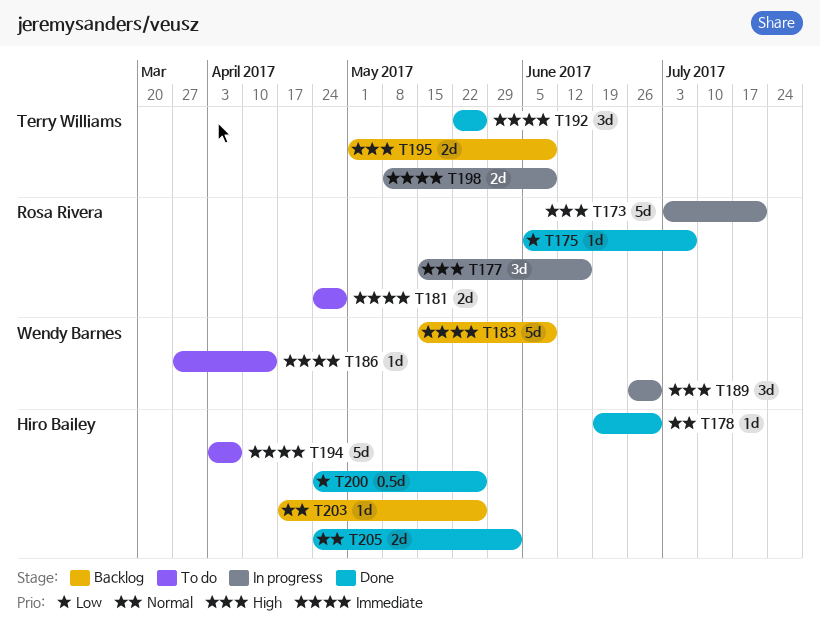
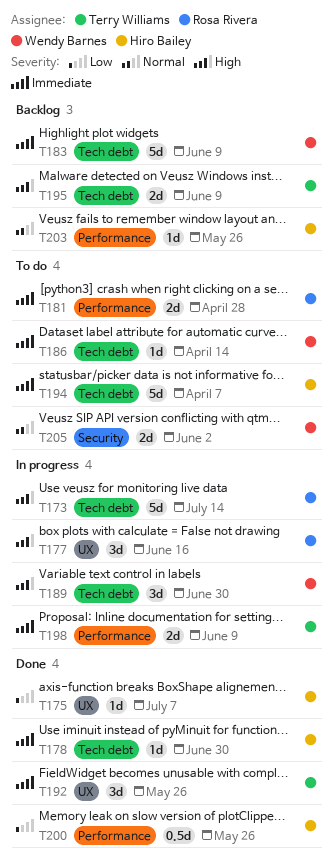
T173, due: Jul 21 -> Jul 14
T175, owner: Rosa Rivera -> Hiro Bailey
T178, priority: Normal -> Immediate
T205, status: Done -> To do
T205, owner: Hiro Bailey -> Wendy Barnes

